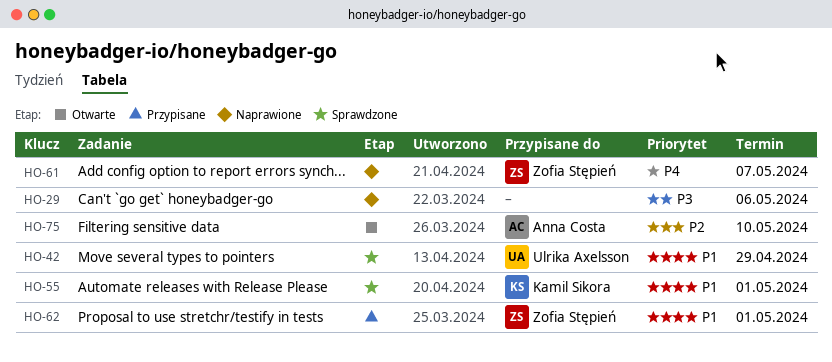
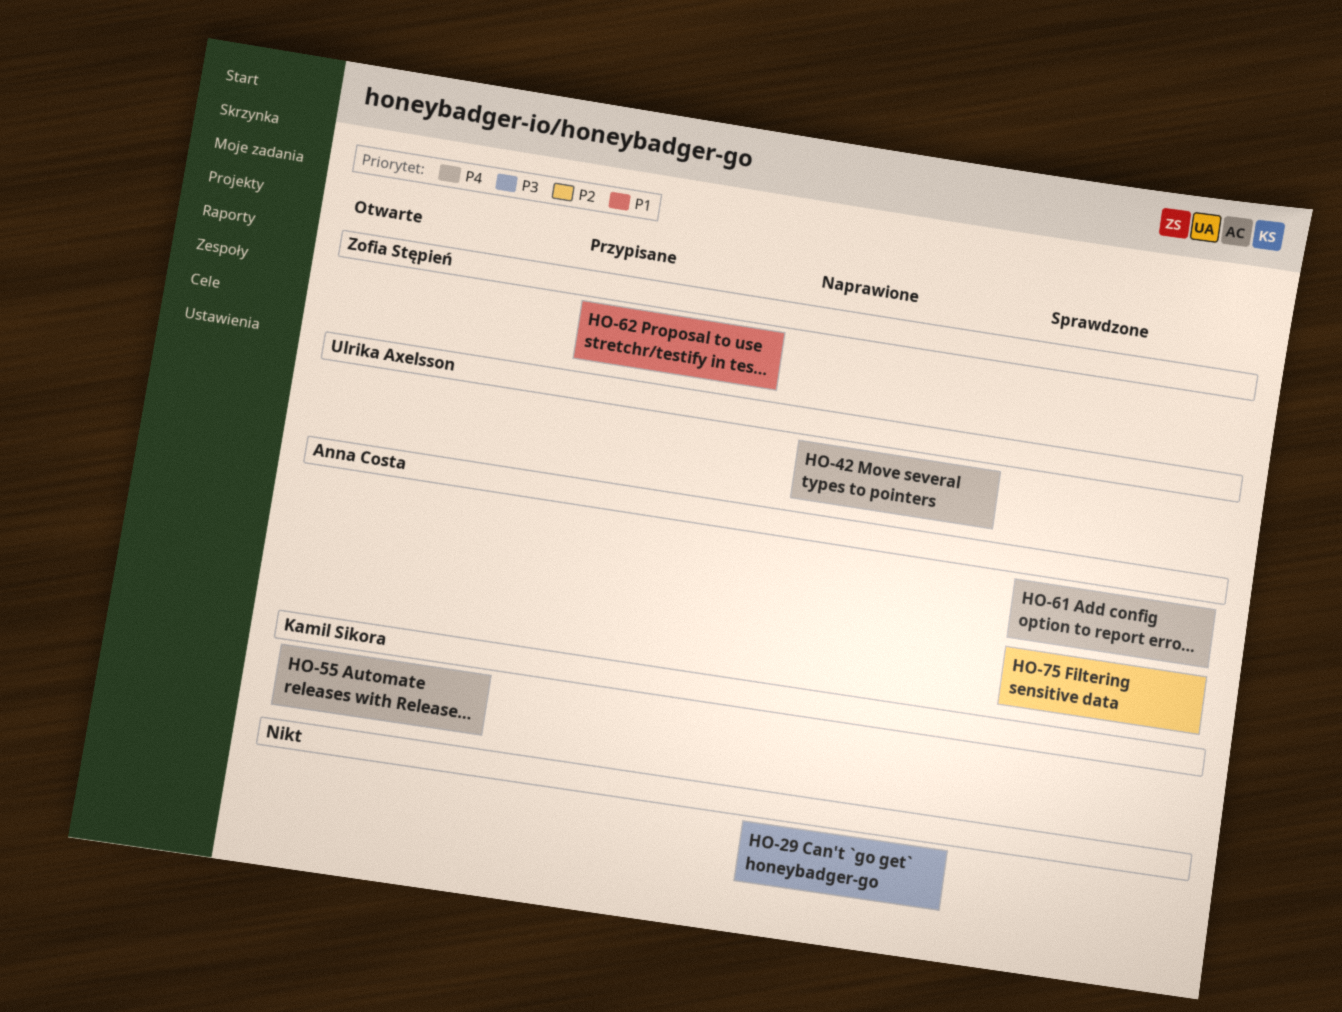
HO-42, status: Sprawdzone -> Naprawione
HO-42, priority: P1 -> P4
HO-55, status: Sprawdzone -> Otwarte
HO-55, priority: P1 -> P4
HO-61, status: Naprawione -> Sprawdzone
HO-61, owner: Zofia Stępień -> Anna Costa
HO-75, status: Otwarte -> Sprawdzone

